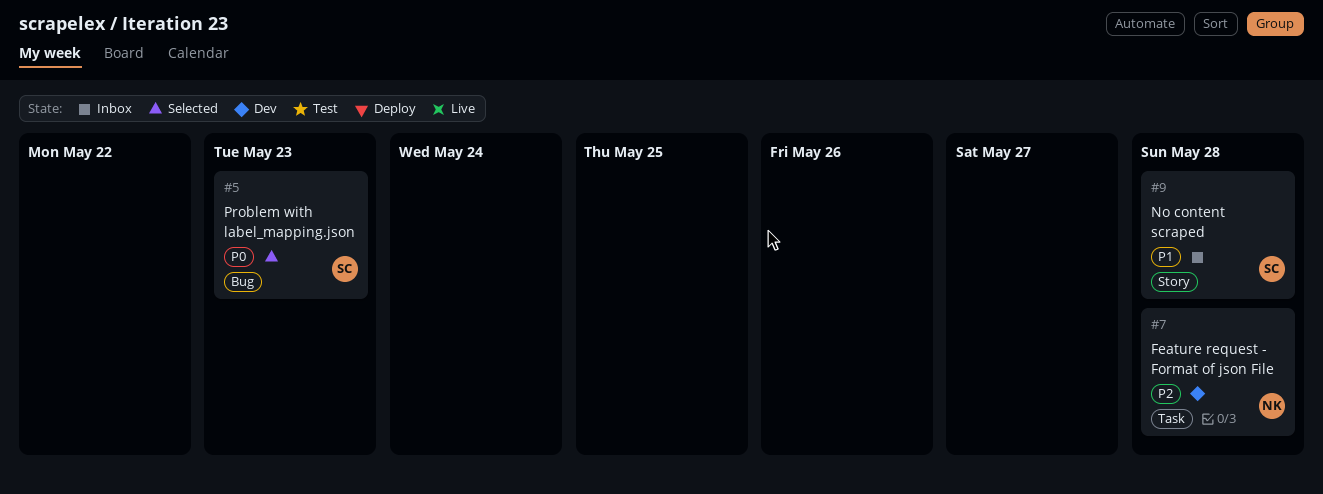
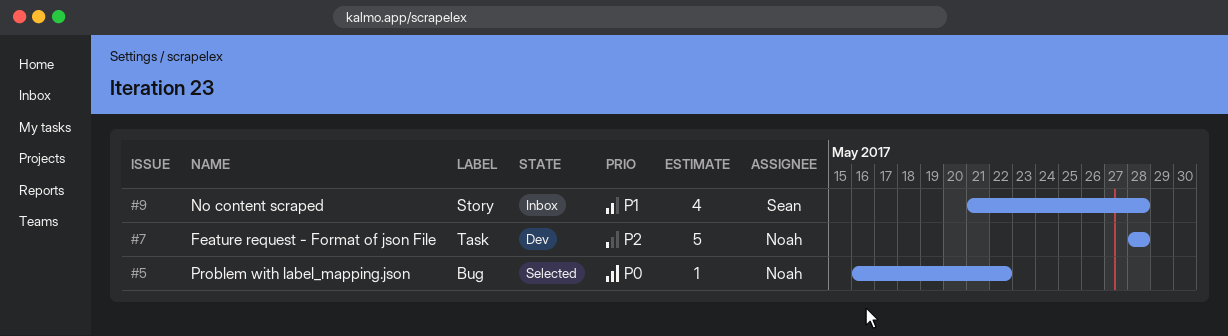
#5, owner: Sean -> Noah
#5, due: May 23 -> May 22

